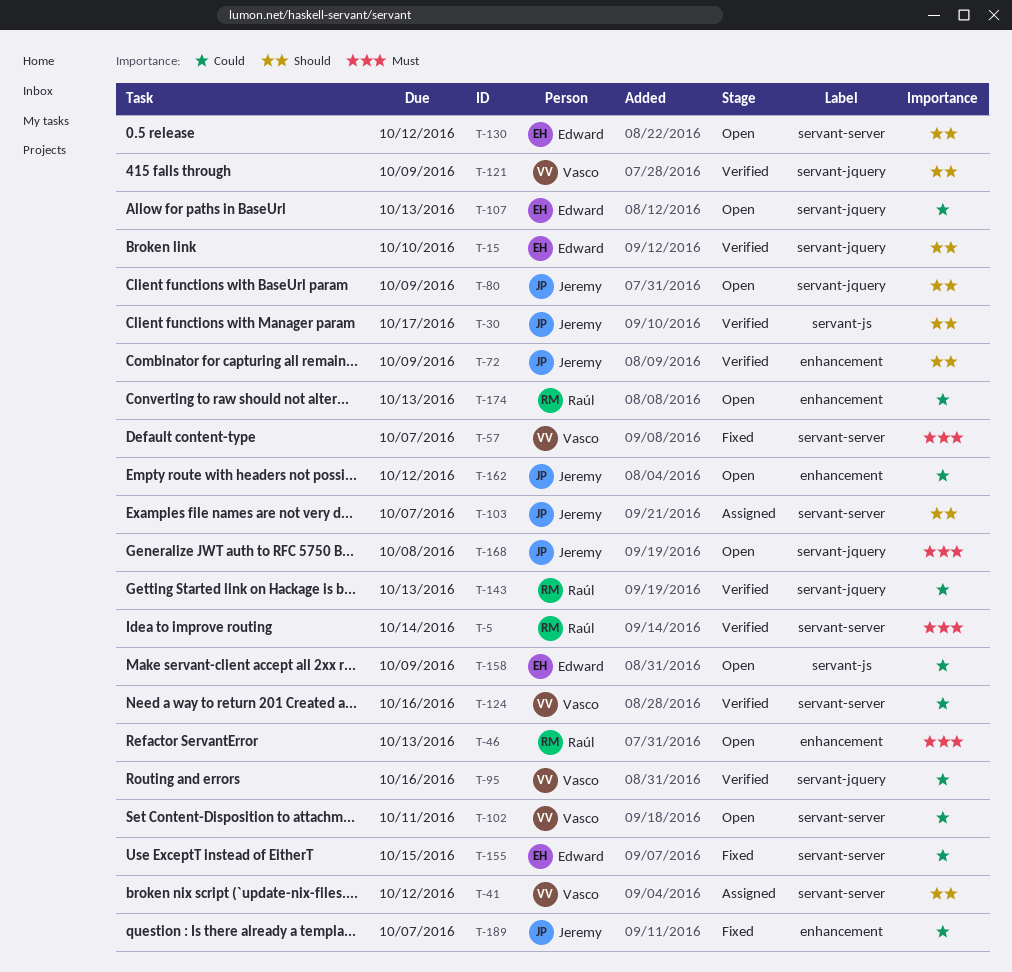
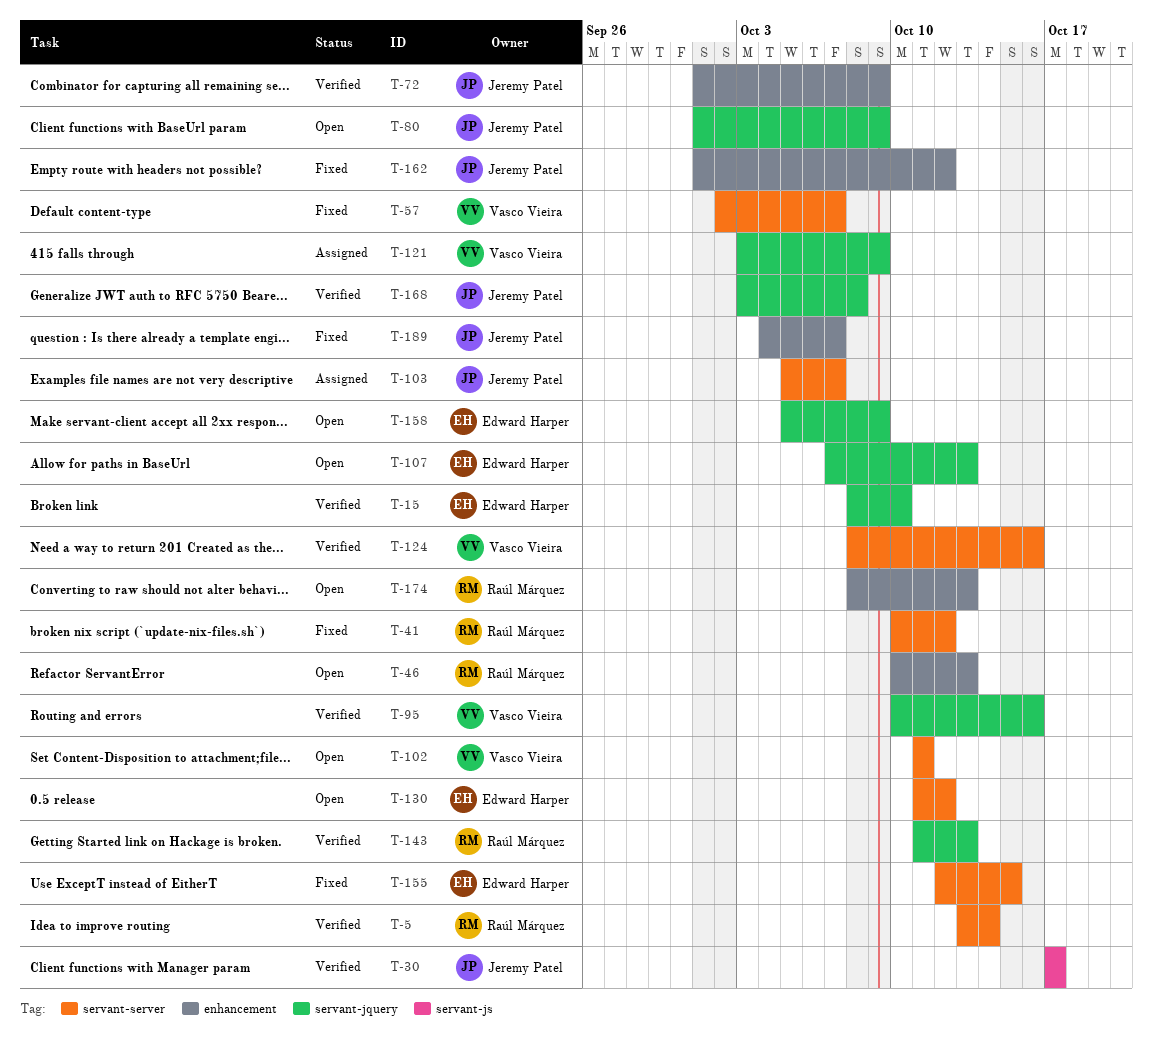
T-41, status: Assigned -> Fixed
T-41, owner: Vasco Vieira -> Raúl Márquez
T-121, status: Verified -> Assigned
T-158, label: servant-js -> servant-jquery
T-162, status: Open -> Fixed
T-168, status: Open -> Verified

